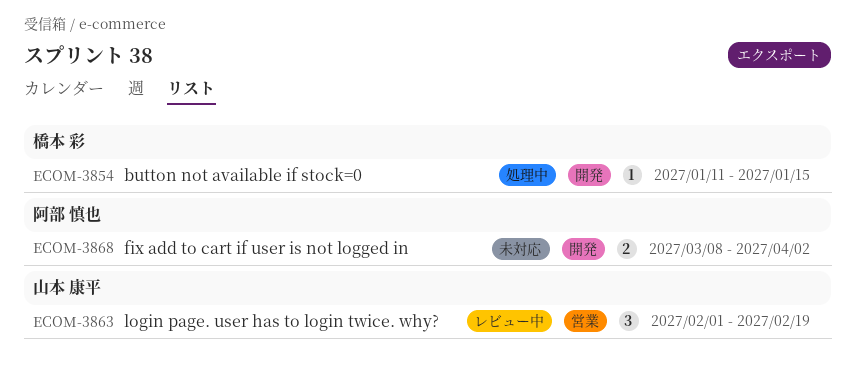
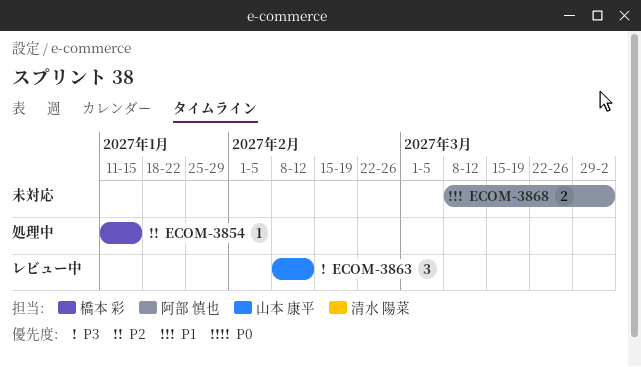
ECOM-3863, start: Feb 1 -> Feb 8
ECOM-3863, due: Feb 19 -> Feb 12

